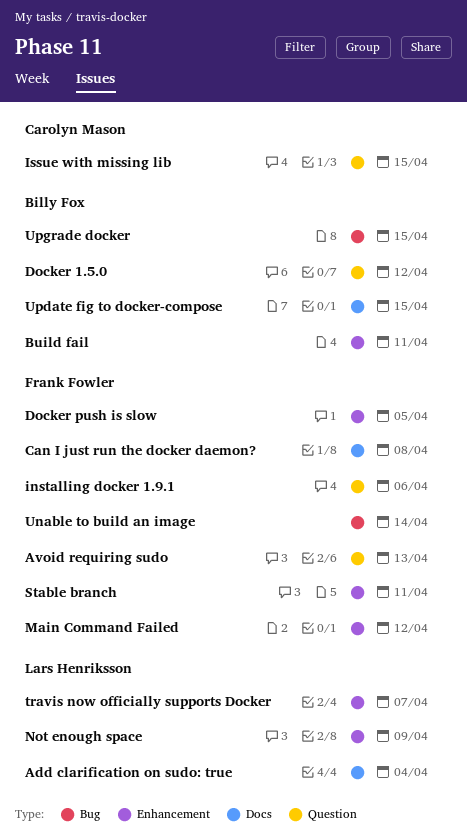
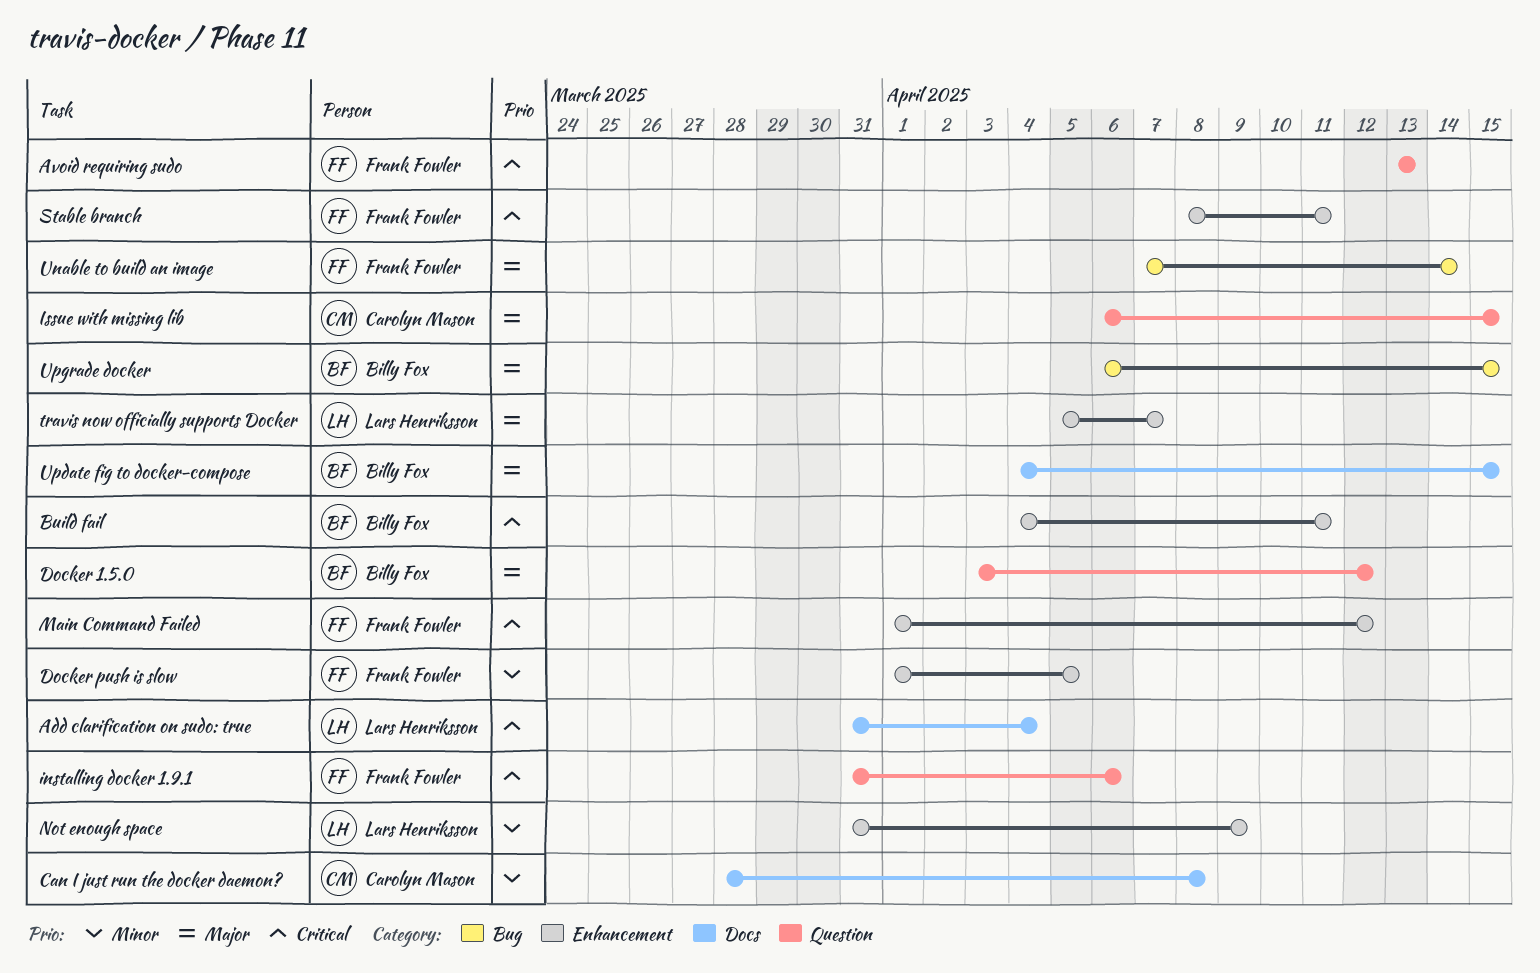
Can I just run the docker daemon?, owner: Frank Fowler -> Carolyn Mason

